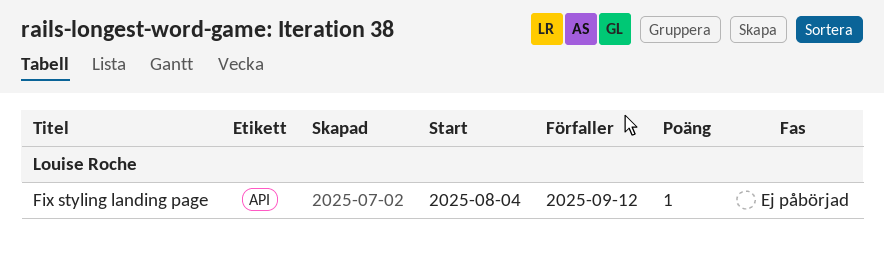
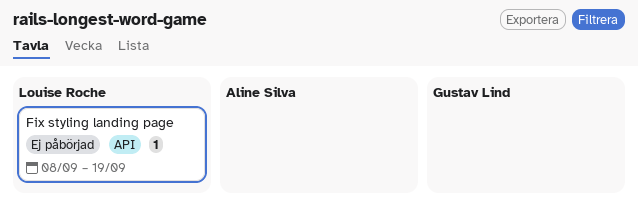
Fix styling landing page, start: Aug 4 -> Sep 8
Fix styling landing page, due: Sep 12 -> Sep 19

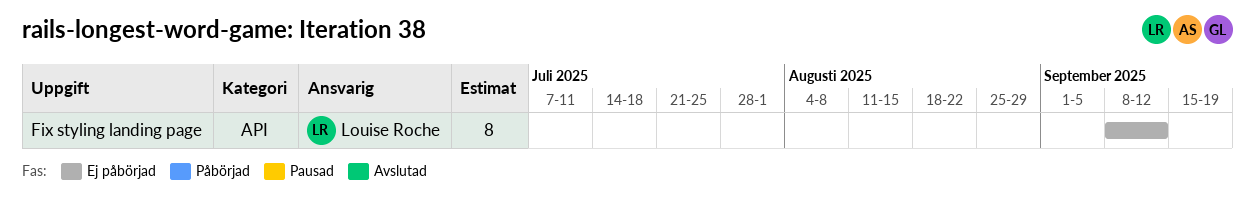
Fix styling landing page, estimate: 1 -> 8
Fix styling landing page, due: Sep 19 -> Sep 12

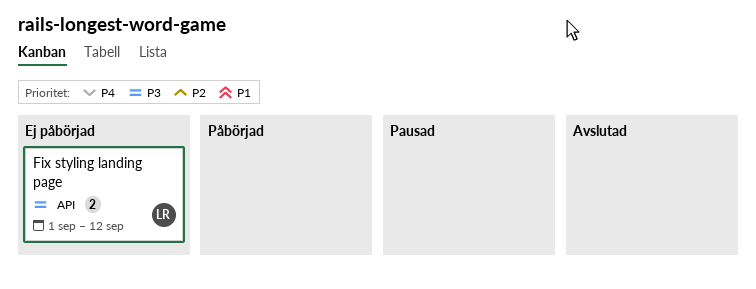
Fix styling landing page, estimate: 8 -> 2
Fix styling landing page, start: Sep 8 -> Sep 1

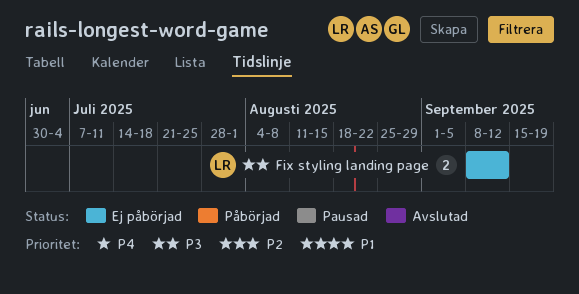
Fix styling landing page, start: Sep 1 -> Sep 8

